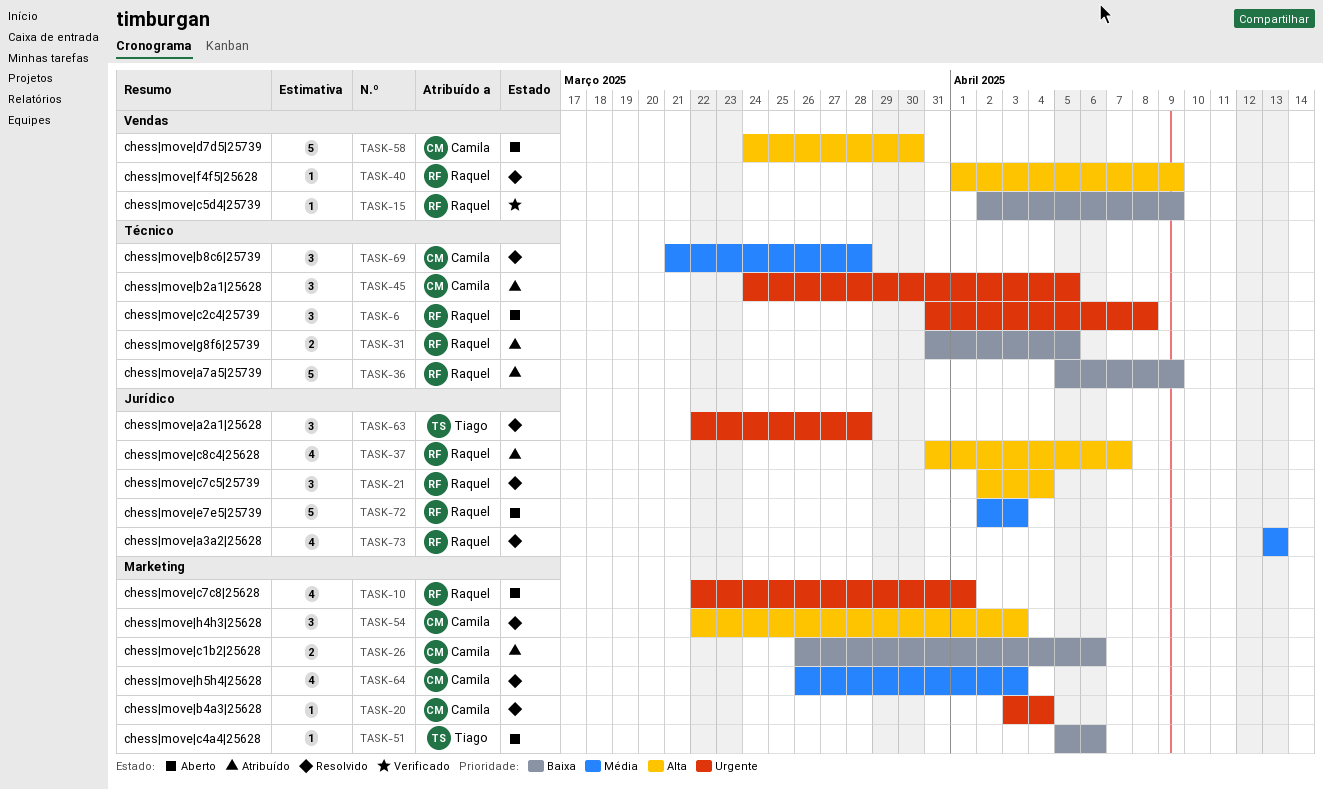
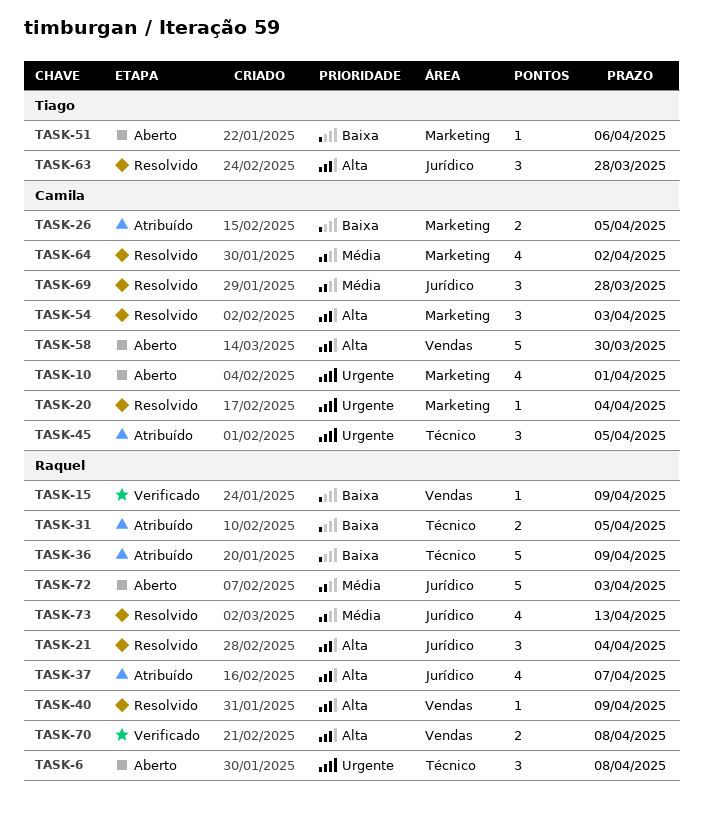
TASK-10, owner: Raquel -> Camila
TASK-26, due: Apr 6 -> Apr 5
TASK-63, priority: Urgente -> Alta
TASK-64, due: Apr 3 -> Apr 2
TASK-69, label: Técnico -> Jurídico
TASK-70: none -> present

